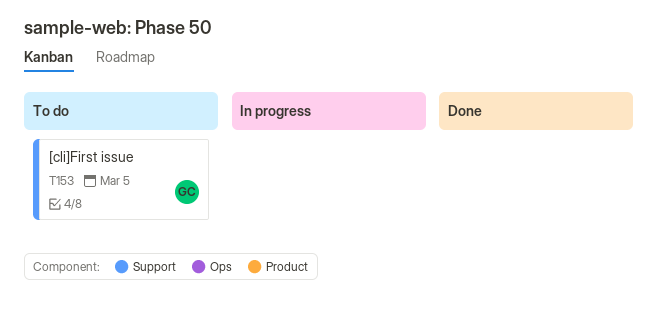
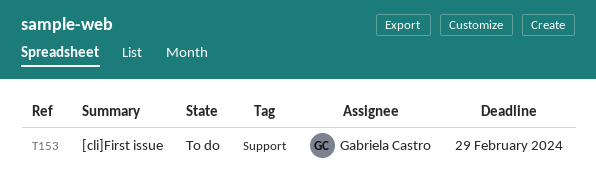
T153, due: Mar 5 -> Feb 29

